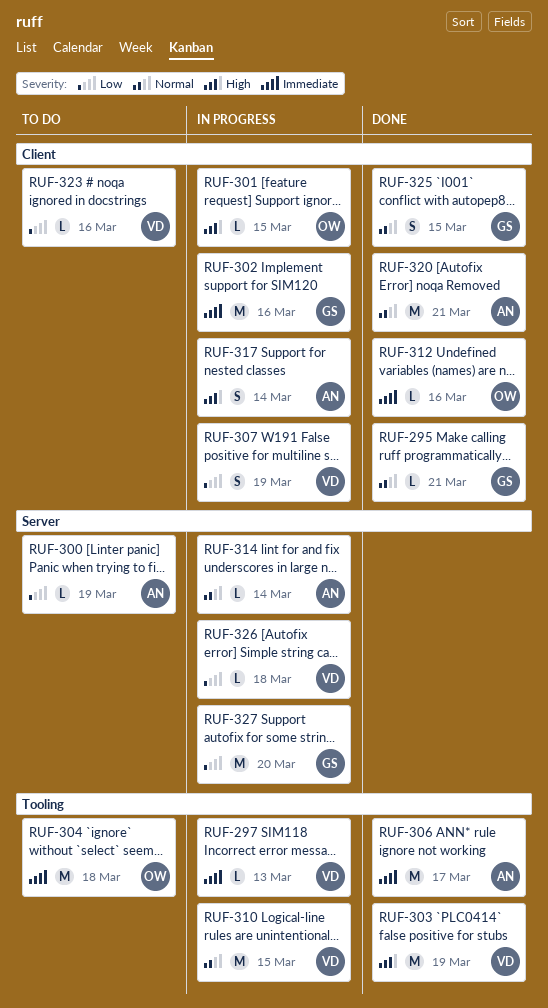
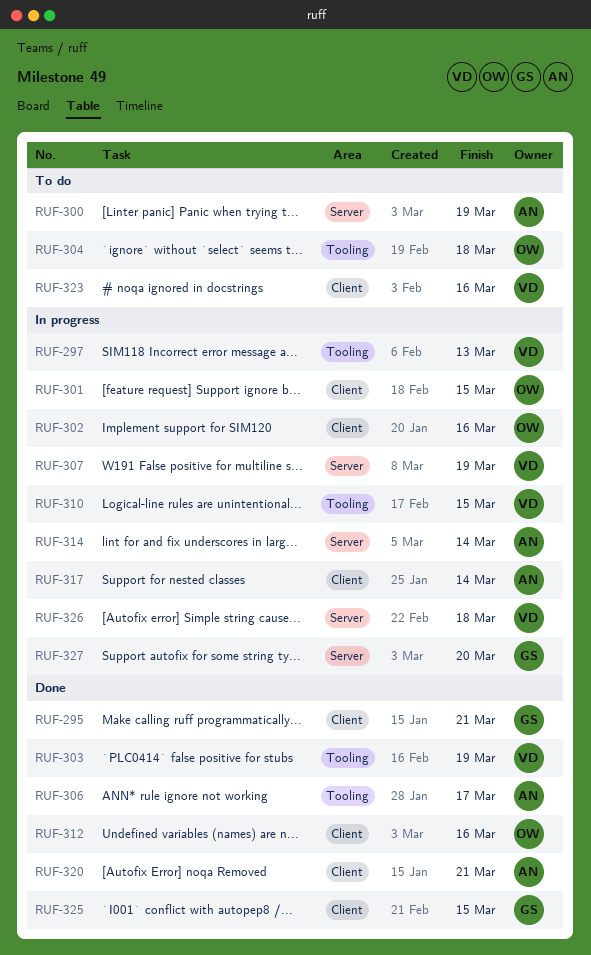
RUF-302, owner: GS -> OW
RUF-307, label: Client -> Server

